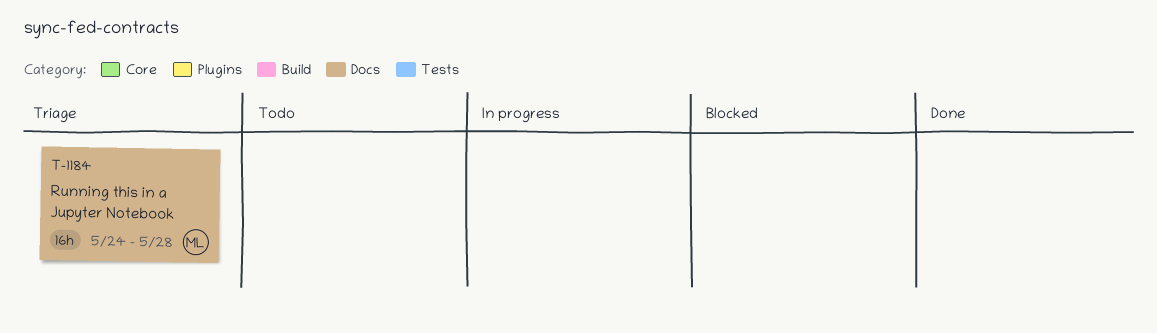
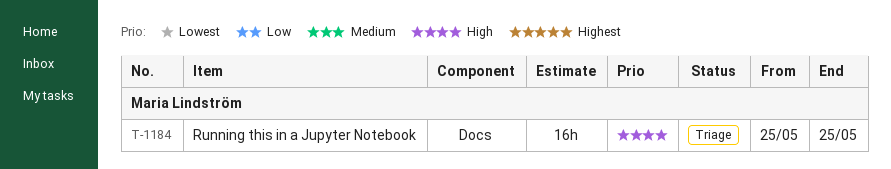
T-1184, start: May 24 -> May 25
T-1184, due: May 28 -> May 25

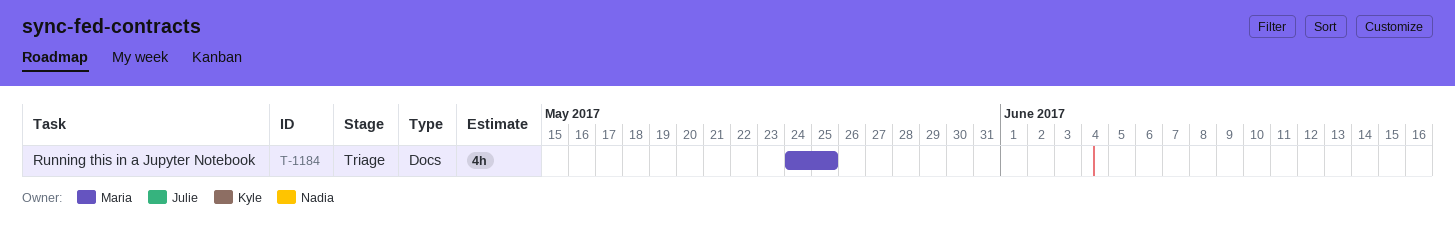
T-1184, estimate: 16h -> 4h
T-1184, start: May 25 -> May 24

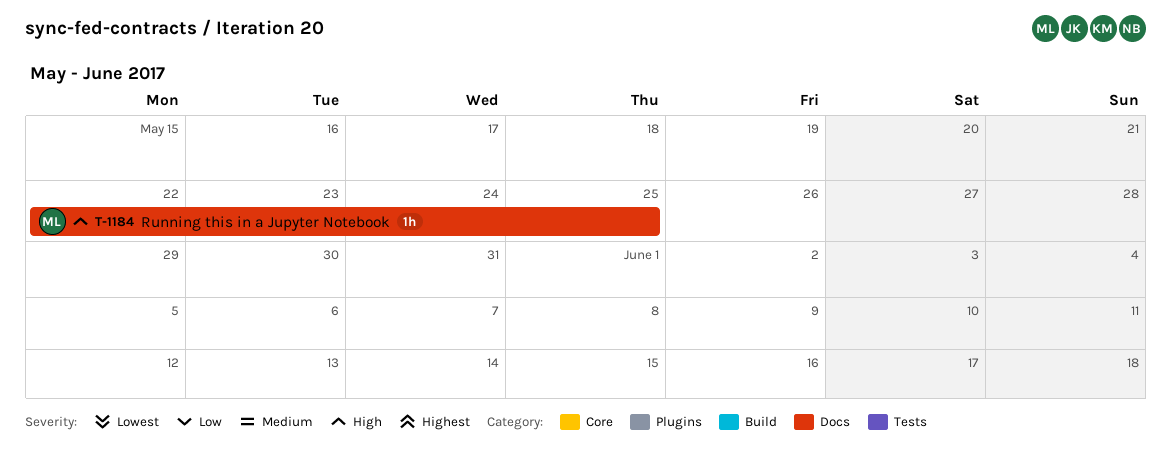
T-1184, estimate: 4h -> 1h
T-1184, start: May 24 -> May 22

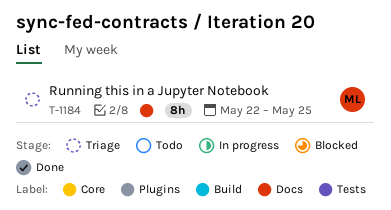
T-1184, estimate: 1h -> 8h

